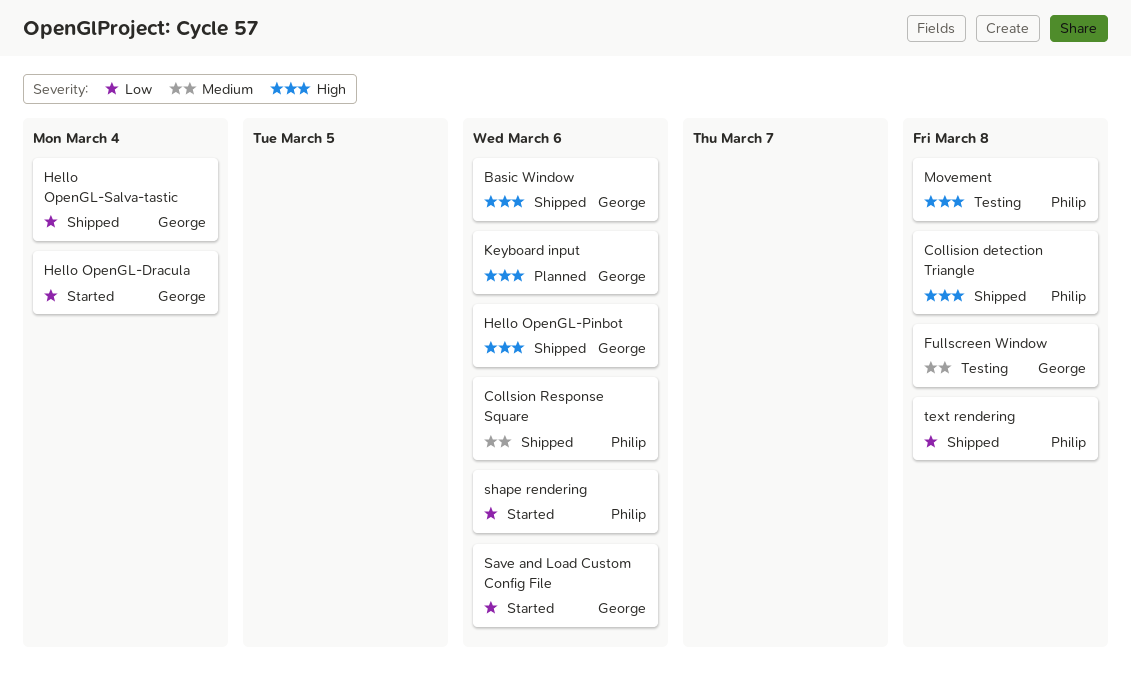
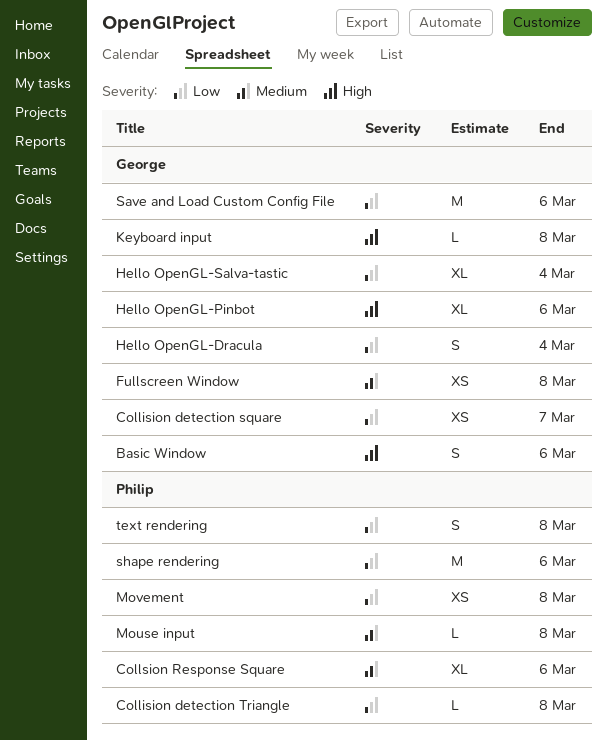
Collision detection square: none -> present
Collision detection Triangle, priority: High -> Low
Keyboard input, due: Mar 6 -> Mar 8
Mouse input: none -> present
Movement, priority: High -> Low

